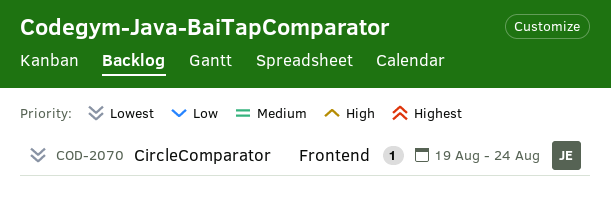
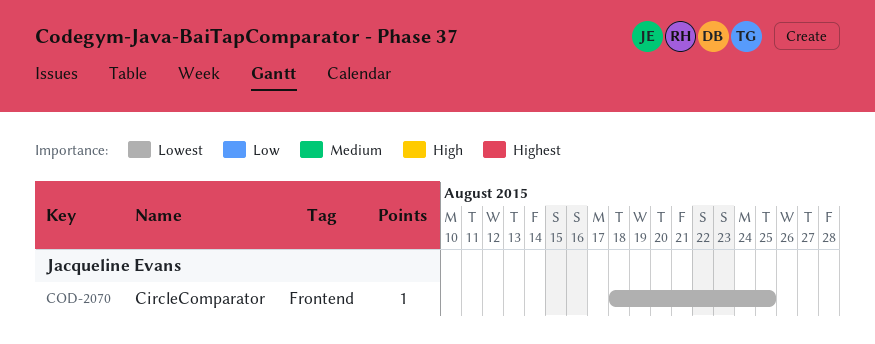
COD-2070, start: Aug 19 -> Aug 18
COD-2070, due: Aug 24 -> Aug 25

